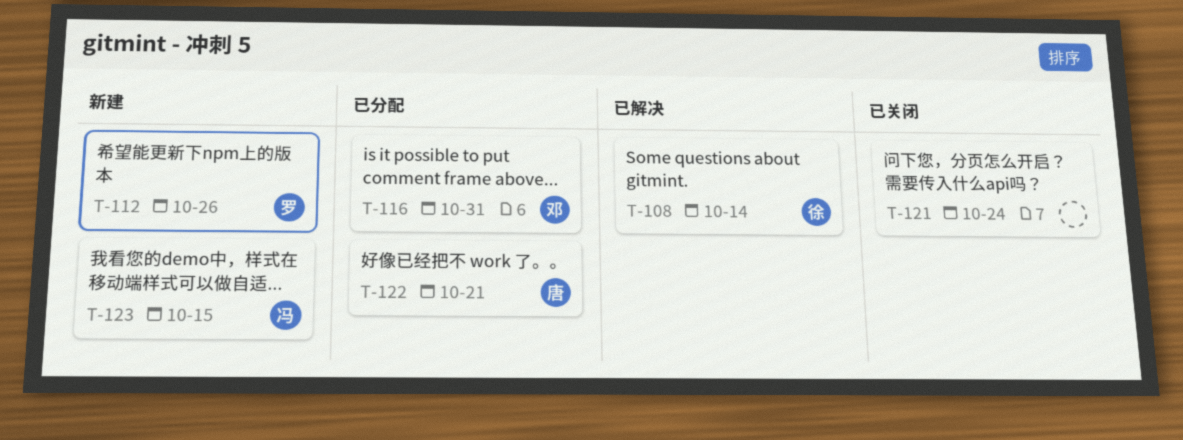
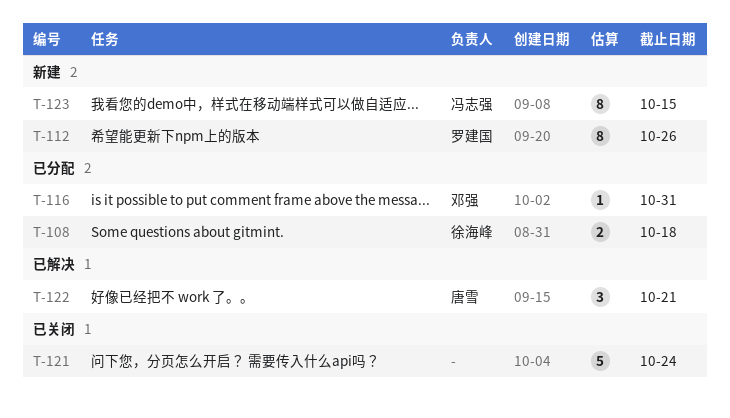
T-108, status: 已解决 -> 已分配
T-108, due: Oct 14 -> Oct 18
T-122, status: 已分配 -> 已解决

